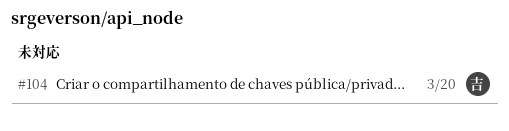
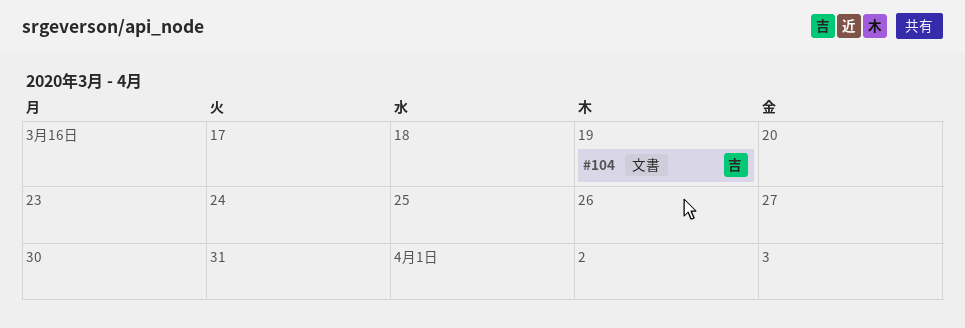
#104, due: Mar 20 -> Mar 19

